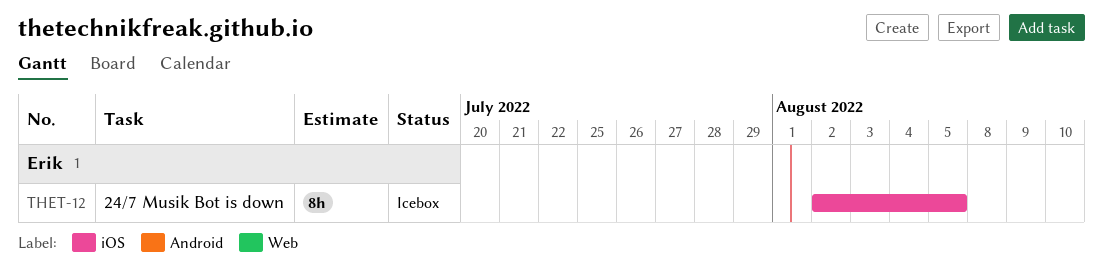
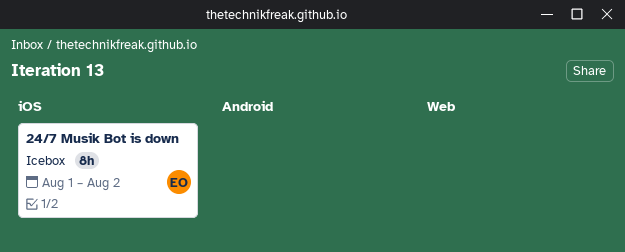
24/7 Musik Bot is down, start: Aug 2 -> Aug 1
24/7 Musik Bot is down, due: Aug 5 -> Aug 2

